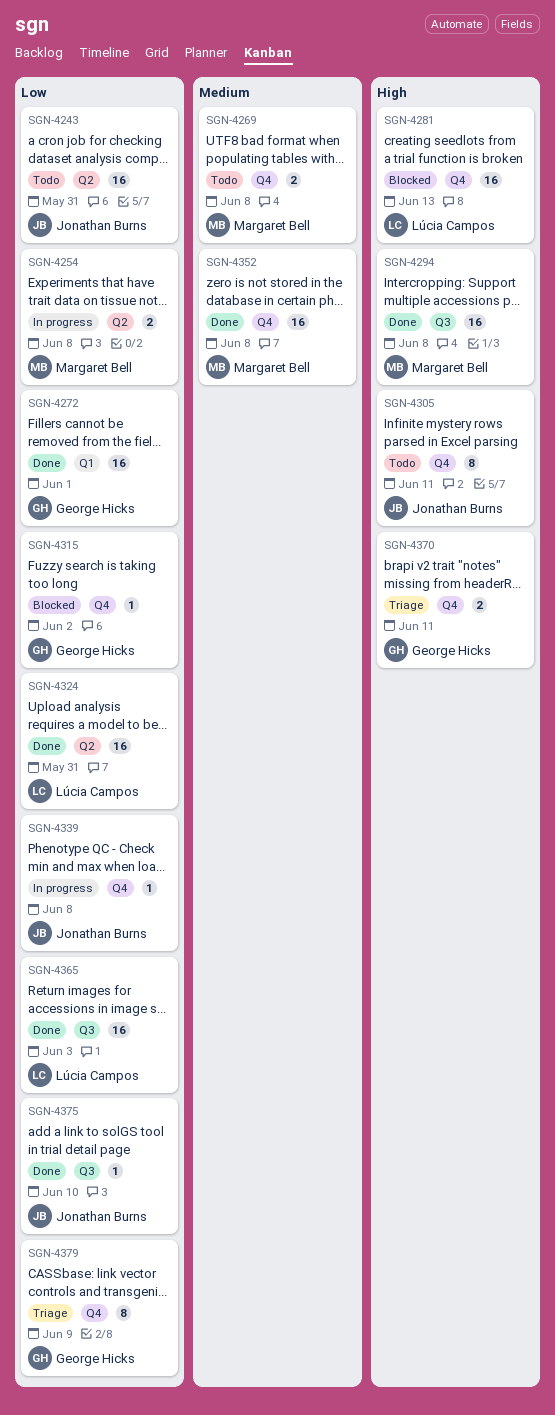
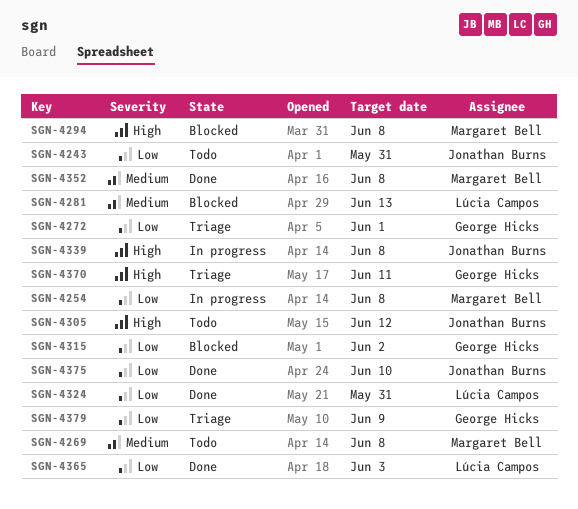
SGN-4272, status: Done -> Triage
SGN-4281, priority: High -> Medium
SGN-4294, status: Done -> Blocked
SGN-4305, due: Jun 11 -> Jun 12
SGN-4339, priority: Low -> High

